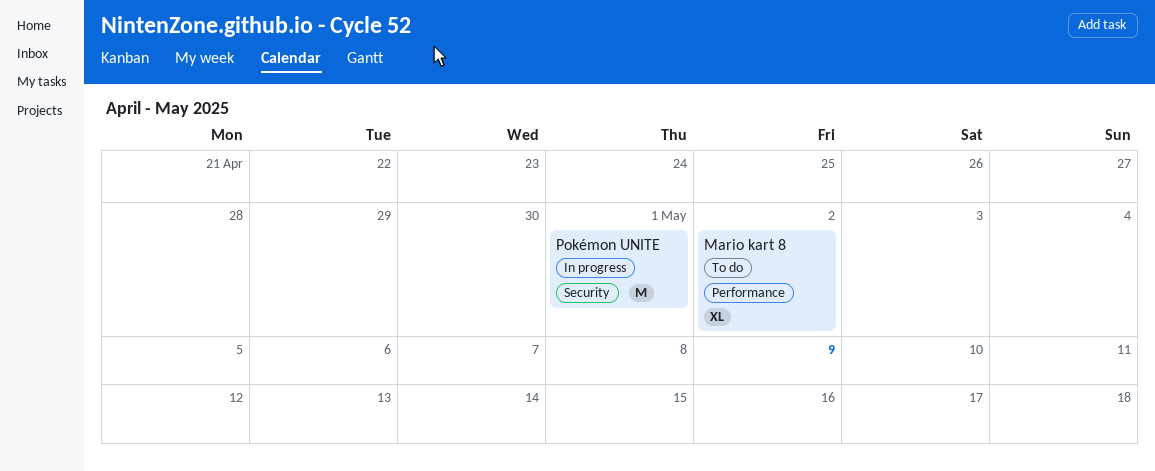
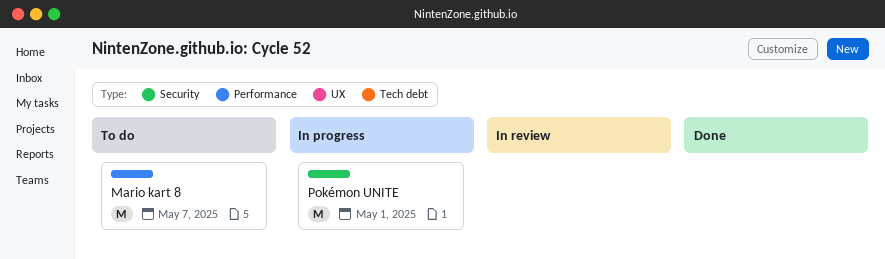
Mario kart 8, estimate: XL -> M
Mario kart 8, due: May 2 -> May 7

